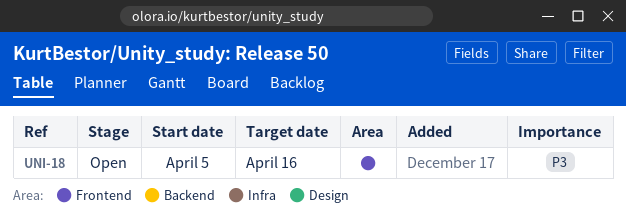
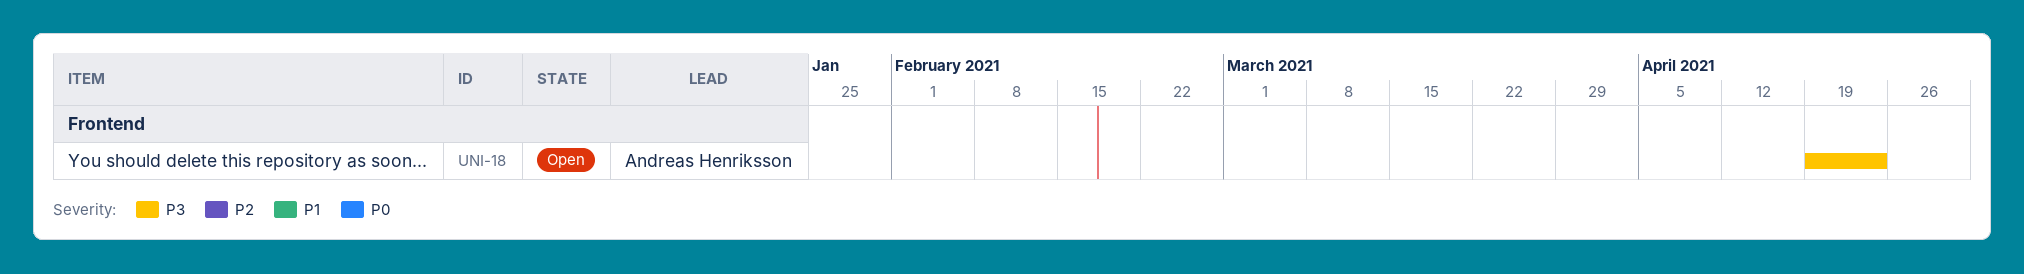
UNI-18, start: Apr 5 -> Apr 19
UNI-18, due: Apr 16 -> Apr 23

